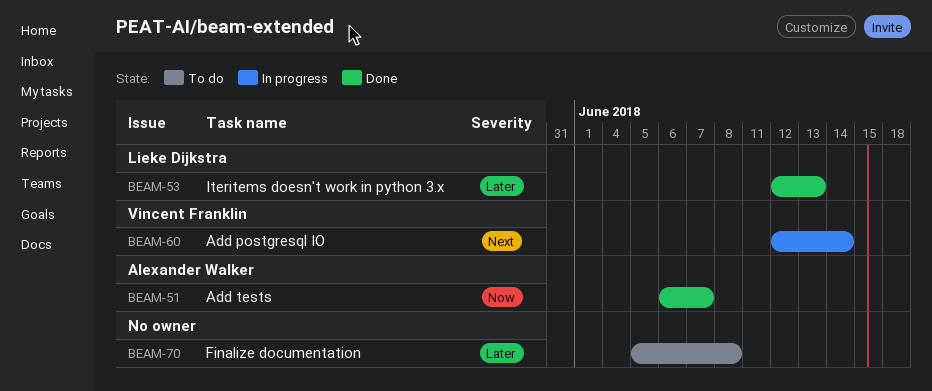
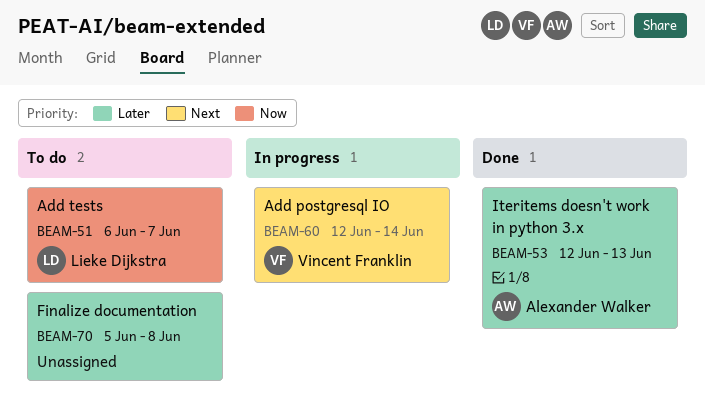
BEAM-51, status: Done -> To do
BEAM-51, owner: Alexander Walker -> Lieke Dijkstra
BEAM-53, owner: Lieke Dijkstra -> Alexander Walker

